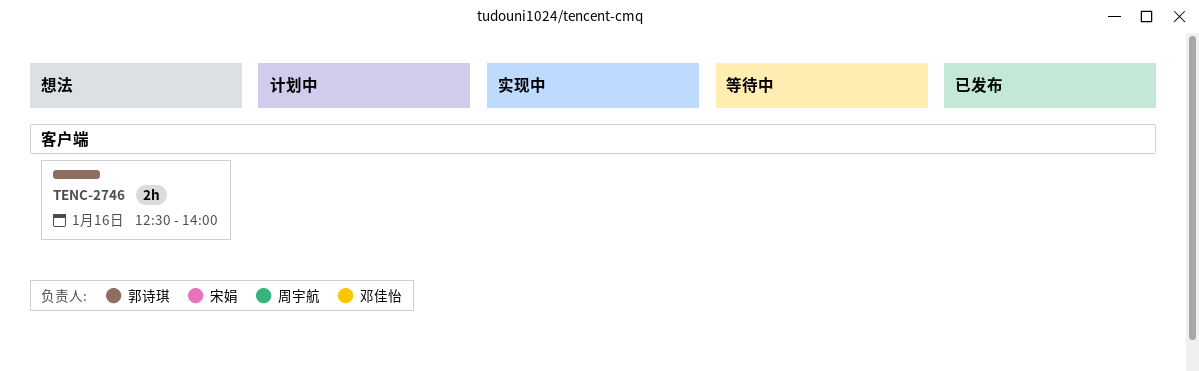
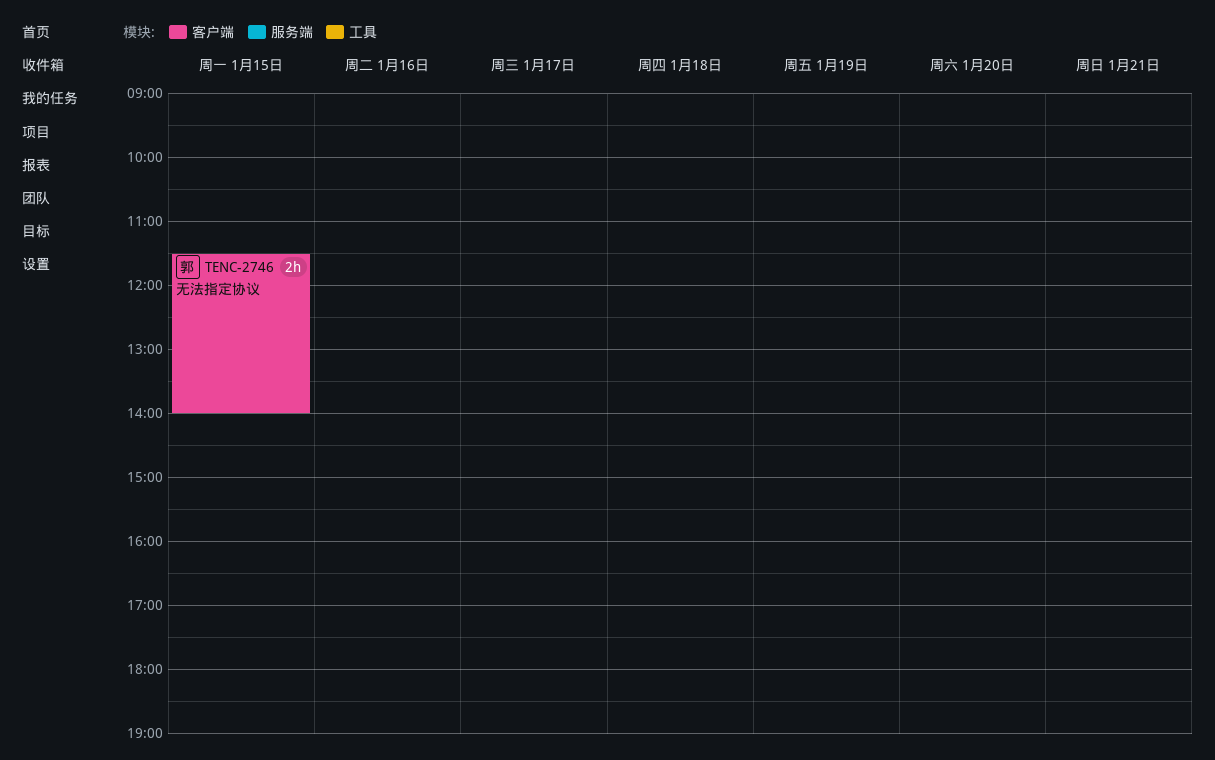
TENC-2746, day: Jan 16 -> Jan 15
TENC-2746, begins: 12:30 -> 11:30

